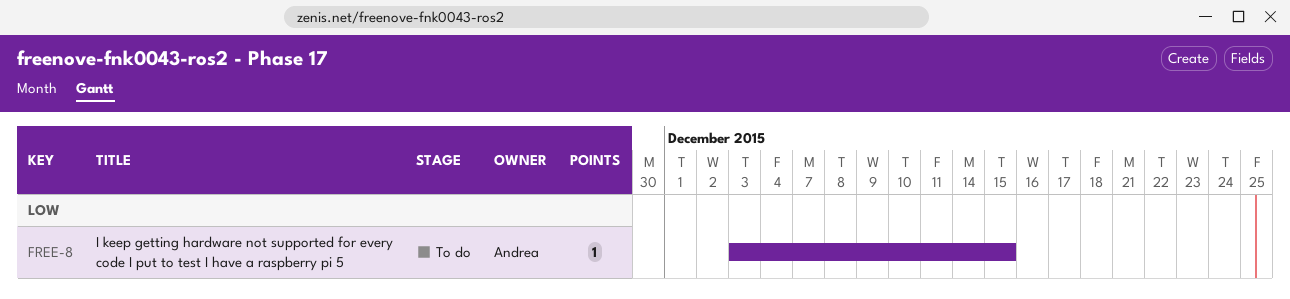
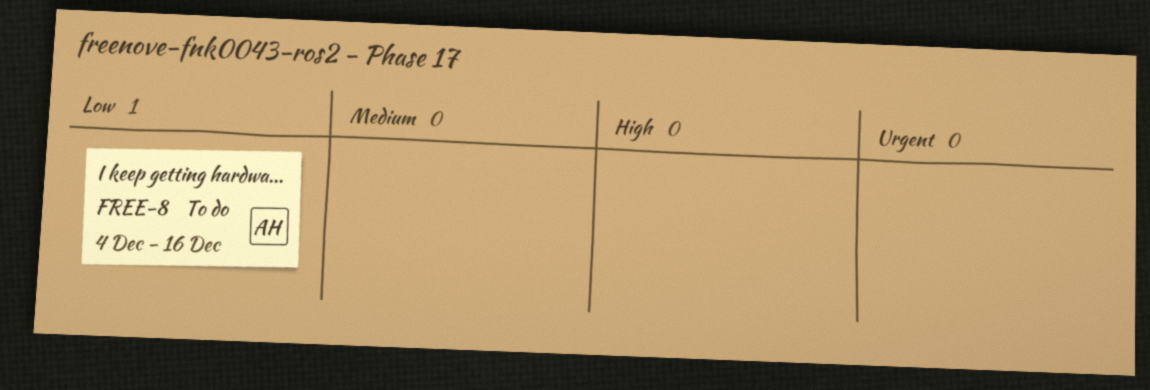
FREE-8, start: Dec 3 -> Dec 4
FREE-8, due: Dec 15 -> Dec 16

